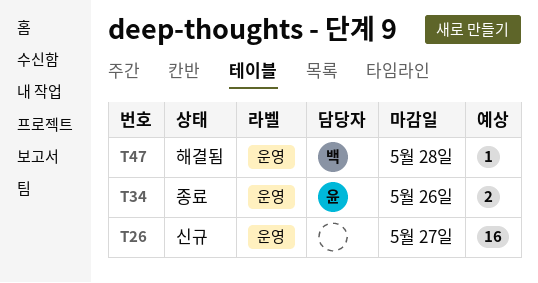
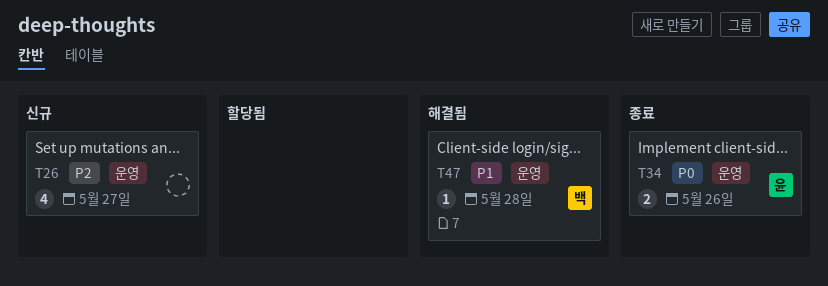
T26, estimate: 16 -> 4

